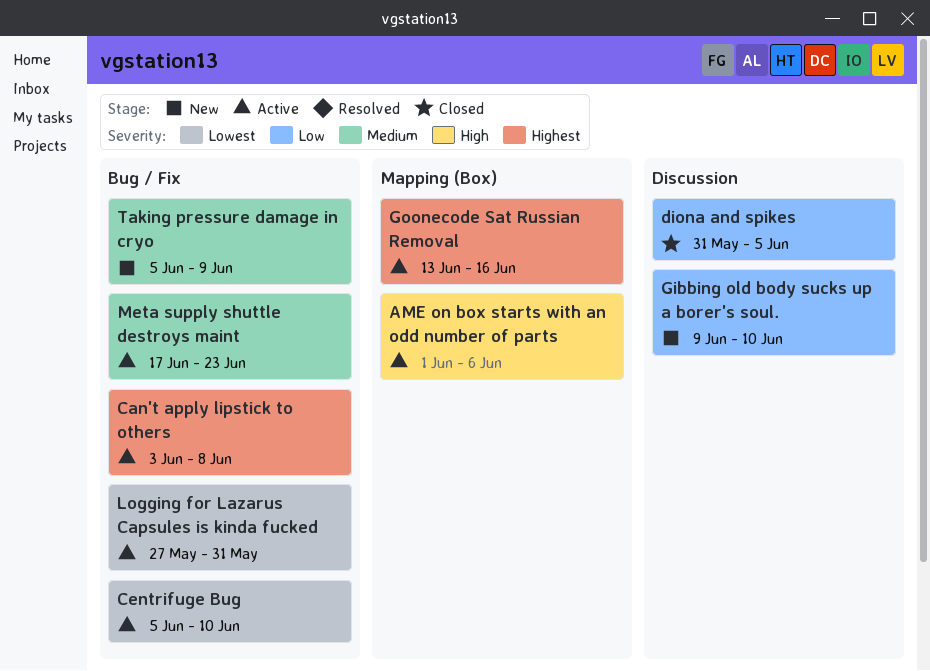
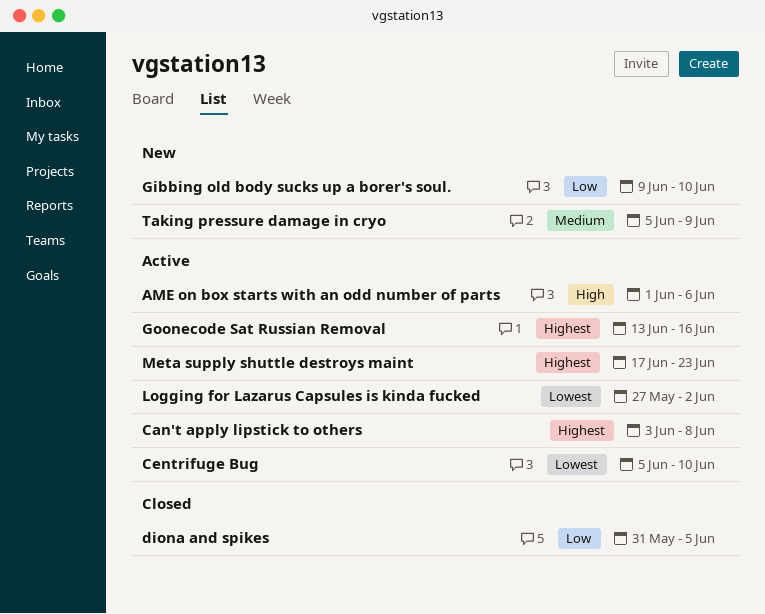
Logging for Lazarus Capsules is kinda fucked, due: May 31 -> Jun 2
Meta supply shuttle destroys maint, priority: Medium -> Highest

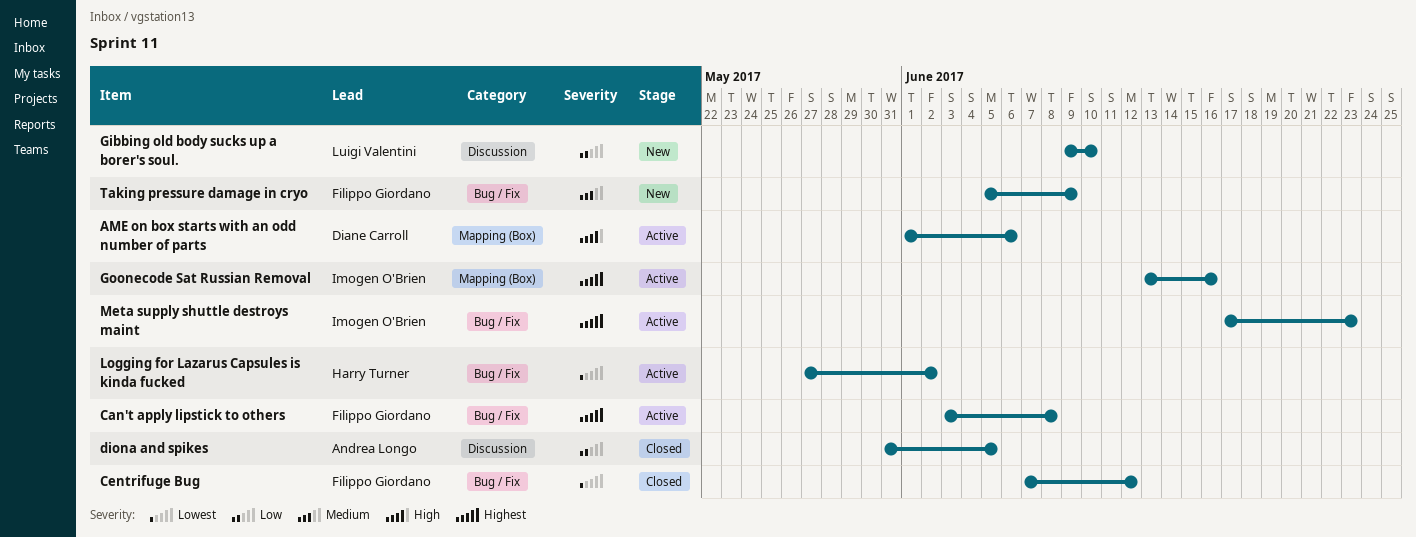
Centrifuge Bug, status: Active -> Closed
Centrifuge Bug, start: Jun 5 -> Jun 7
Centrifuge Bug, due: Jun 10 -> Jun 12

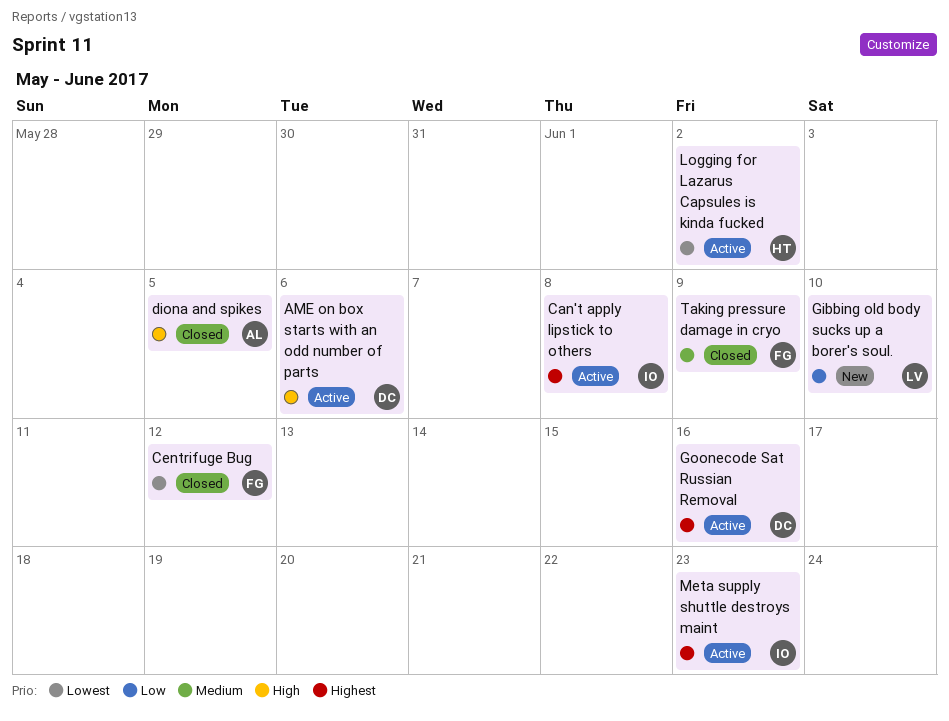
Can't apply lipstick to others, owner: Filippo Giordano -> Imogen O'Brien
diona and spikes, priority: Low -> High
Goonecode Sat Russian Removal, owner: Imogen O'Brien -> Diane Carroll
Taking pressure damage in cryo, status: New -> Closed

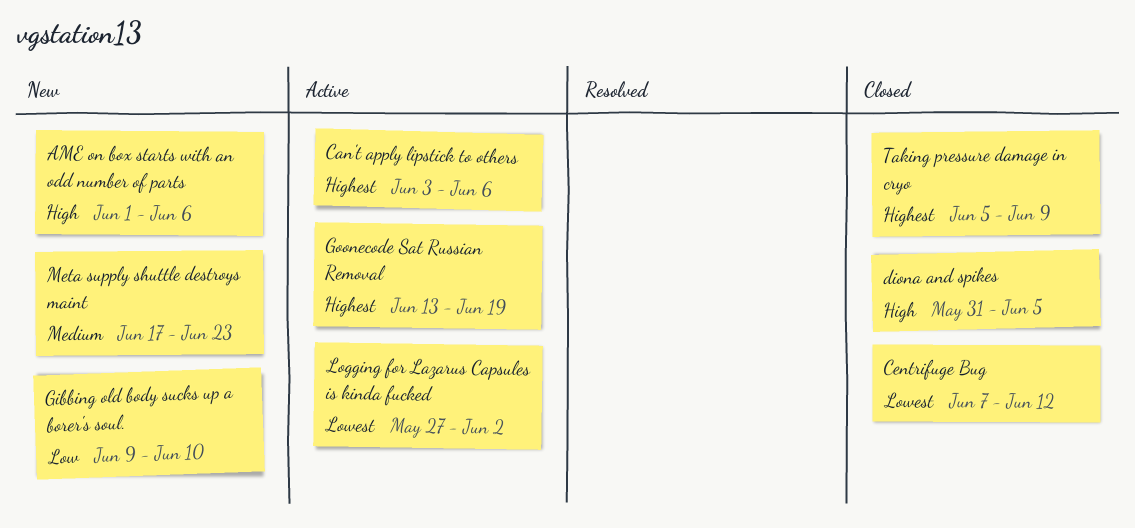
AME on box starts with an odd number of parts, status: Active -> New
Can't apply lipstick to others, due: Jun 8 -> Jun 6
Goonecode Sat Russian Removal, due: Jun 16 -> Jun 19
Meta supply shuttle destroys maint, status: Active -> New
Meta supply shuttle destroys maint, priority: Highest -> Medium
Taking pressure damage in cryo, priority: Medium -> Highest

